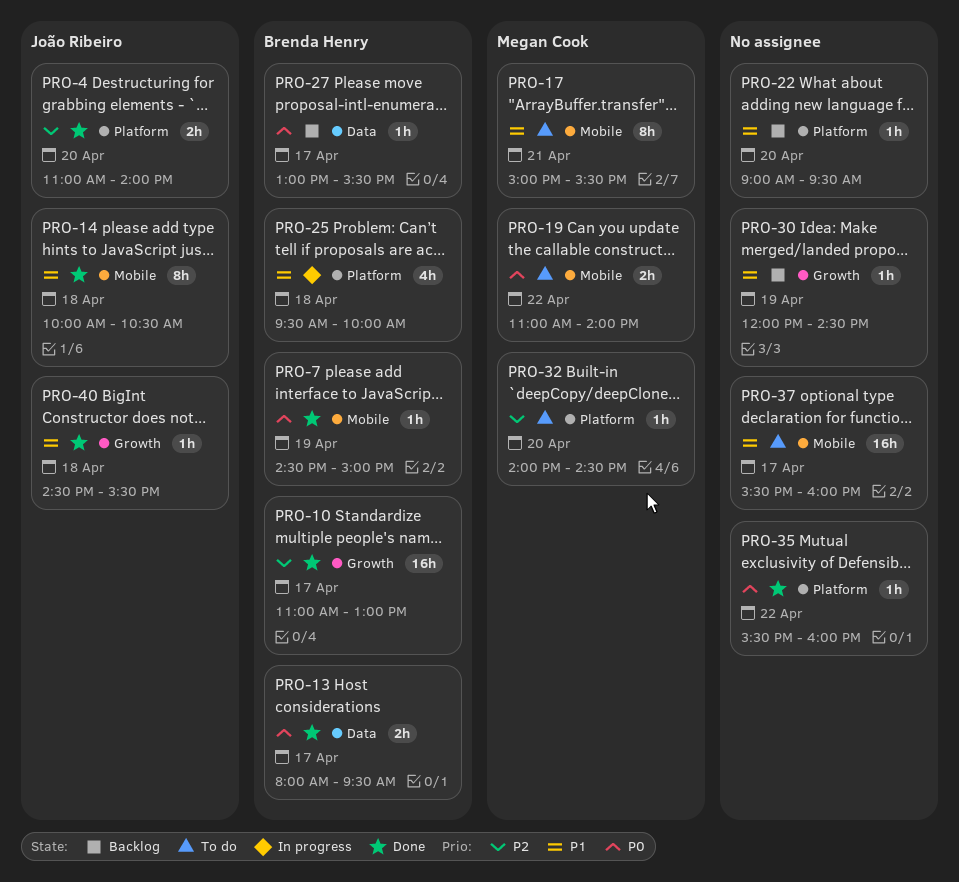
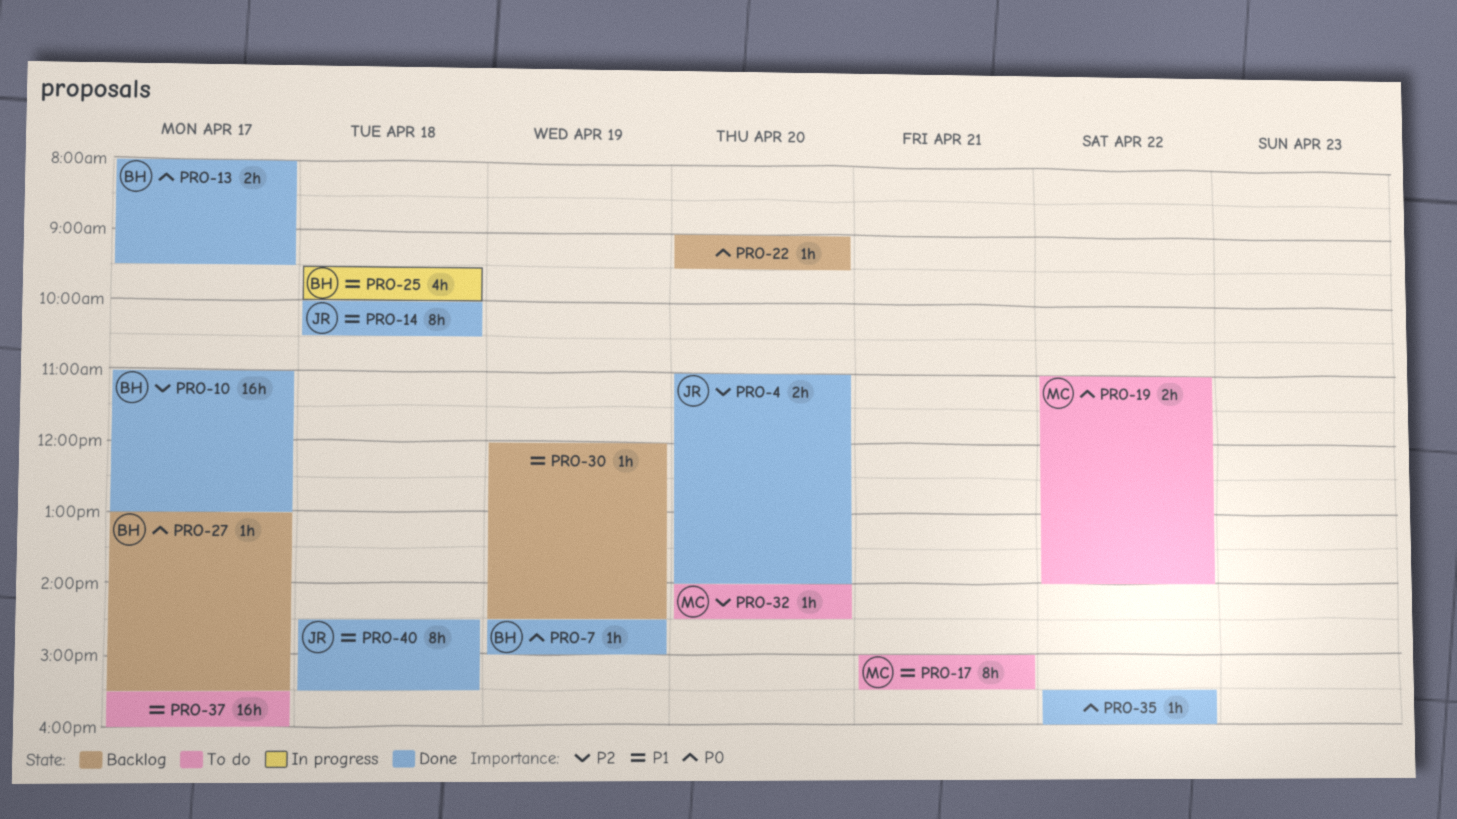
PRO-22, priority: P1 -> P0
PRO-40, estimate: 1h -> 8h

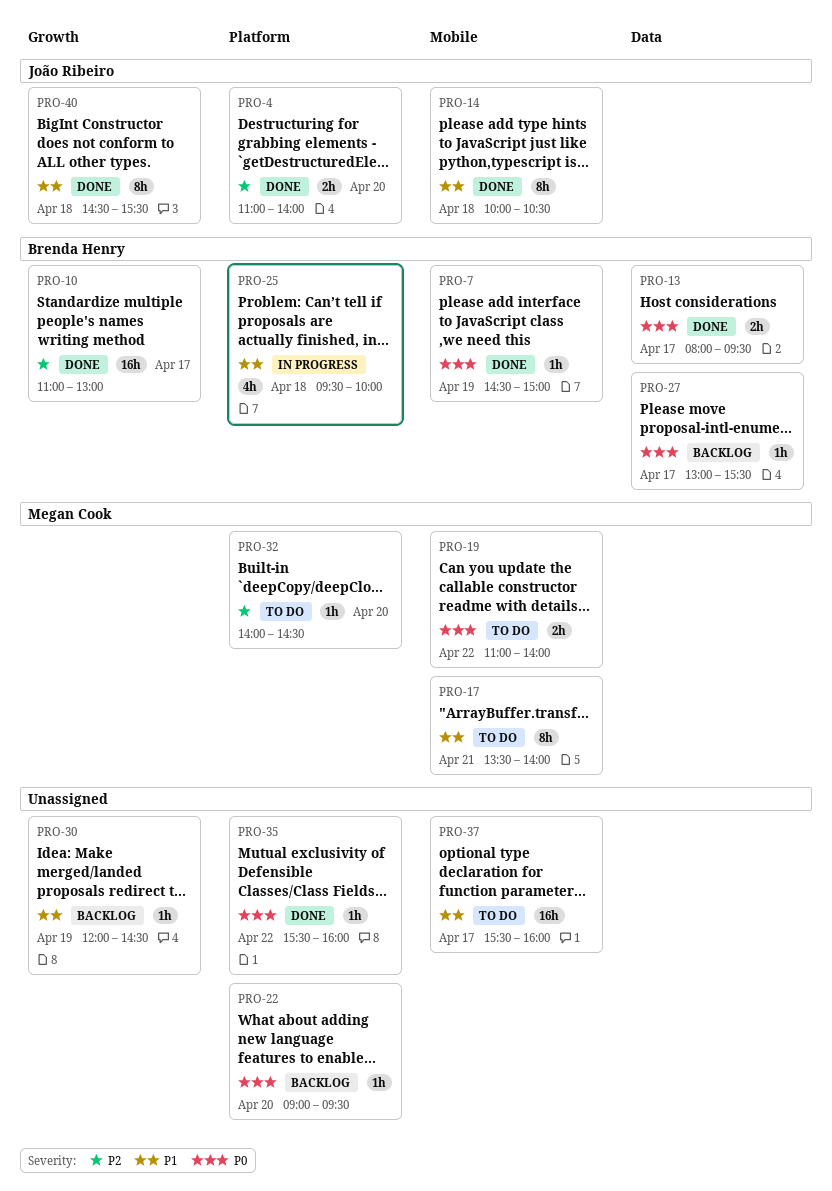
PRO-17, begins: 15:00 -> 13:30
PRO-17, ends: 15:30 -> 14:00

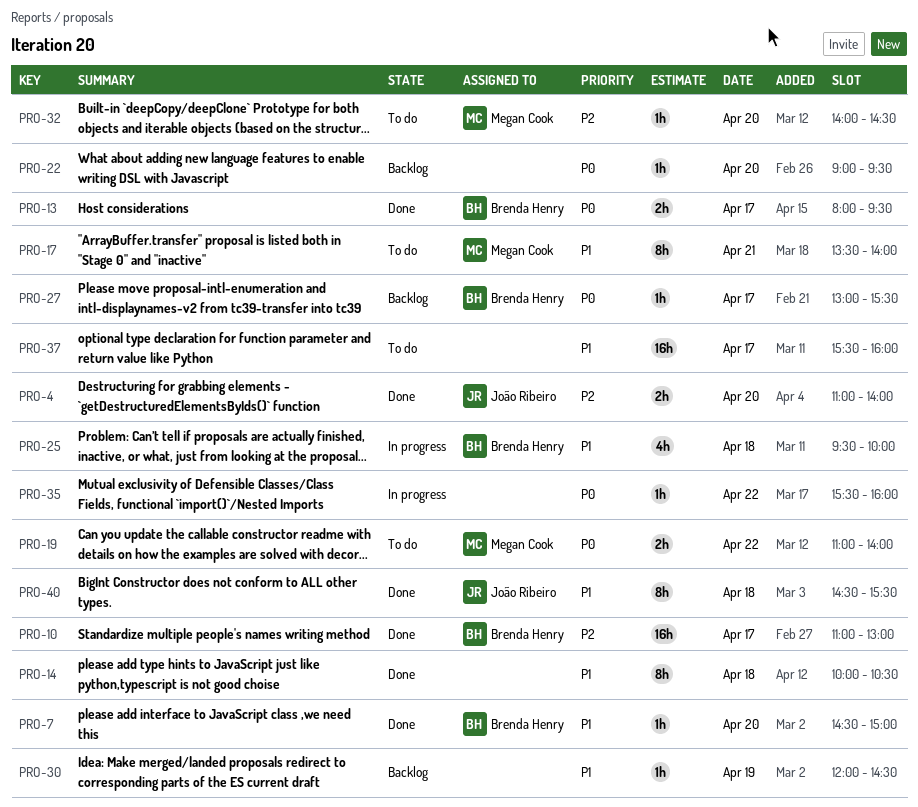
PRO-7, priority: P0 -> P1
PRO-7, day: Apr 19 -> Apr 20
PRO-14, owner: João Ribeiro -> none
PRO-35, status: Done -> In progress

